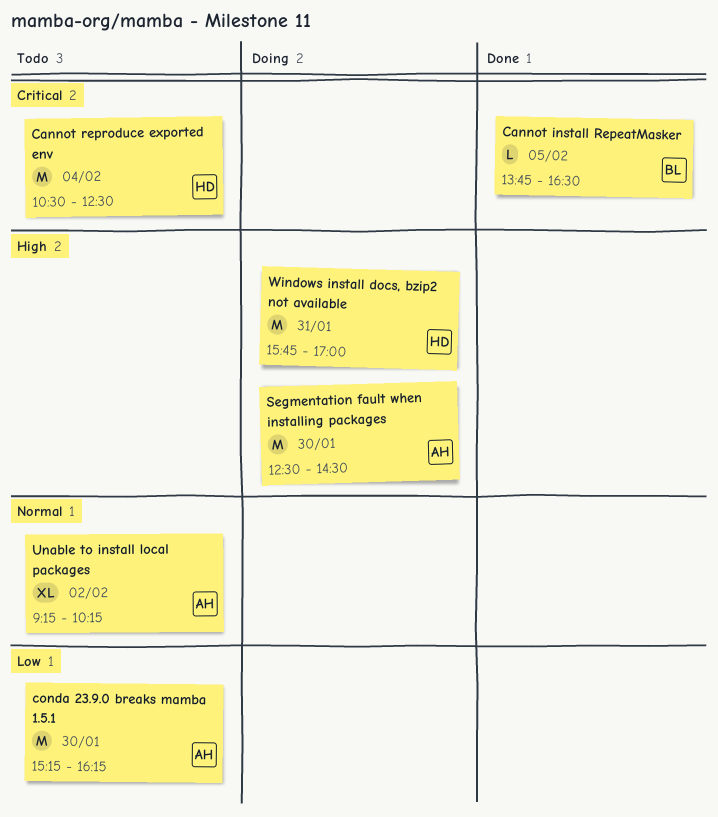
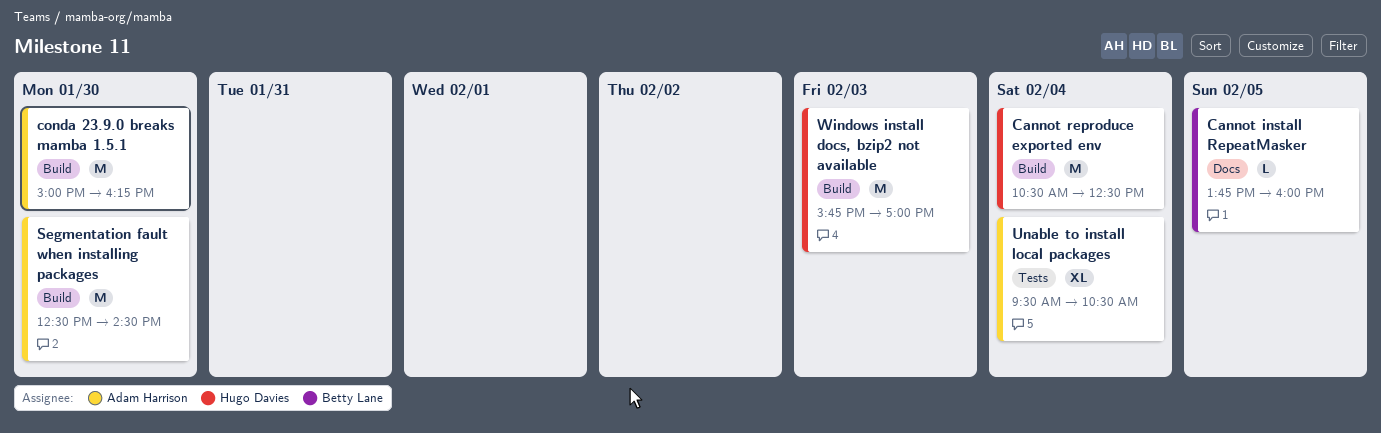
Cannot install RepeatMasker, ends: 16:30 -> 16:00
conda 23.9.0 breaks mamba 1.5.1, begins: 15:15 -> 15:00
Unable to install local packages, day: Feb 2 -> Feb 4
Unable to install local packages, begins: 09:15 -> 09:30
Unable to install local packages, ends: 10:15 -> 10:30
Windows install docs, bzip2 not available, day: Jan 31 -> Feb 3

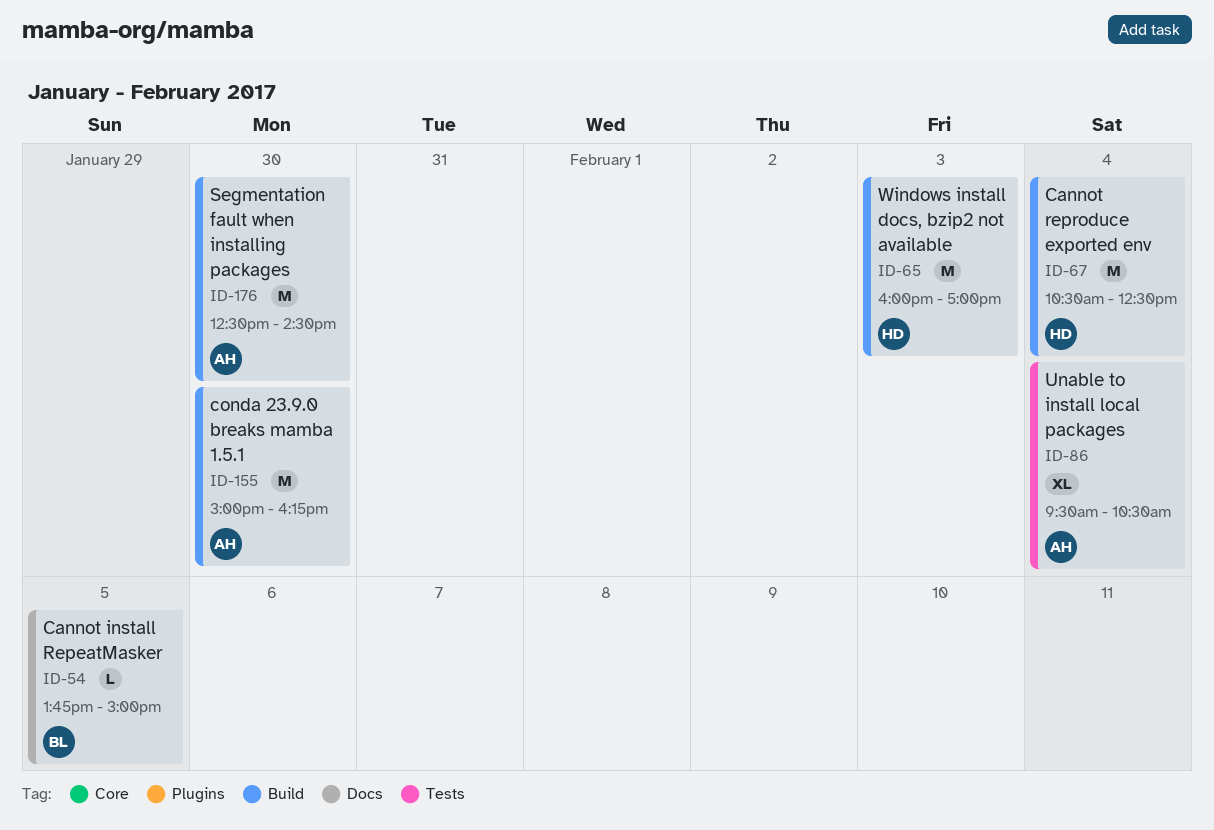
Cannot install RepeatMasker, ends: 16:00 -> 15:00
Windows install docs, bzip2 not available, begins: 15:45 -> 16:00

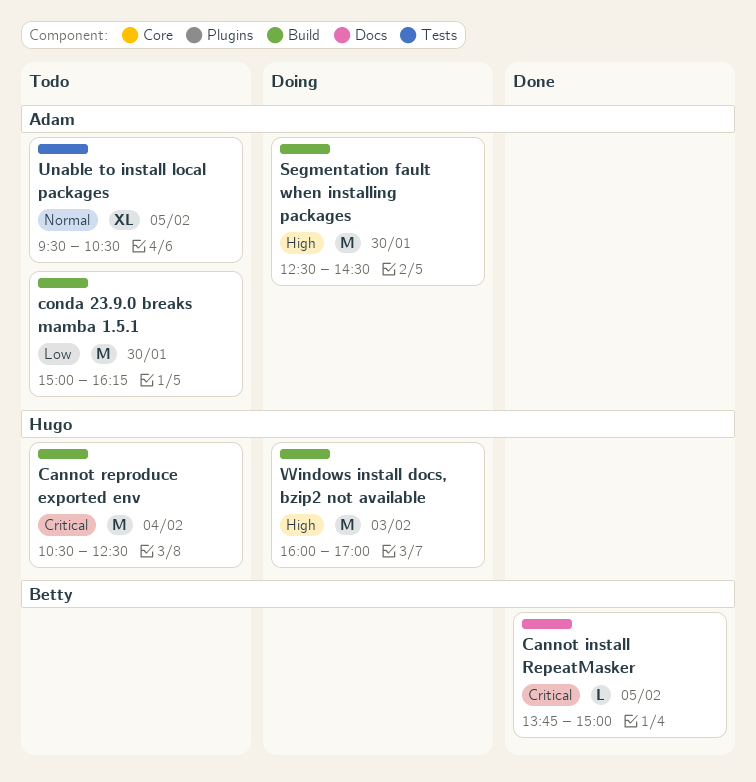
Unable to install local packages, day: Feb 4 -> Feb 5

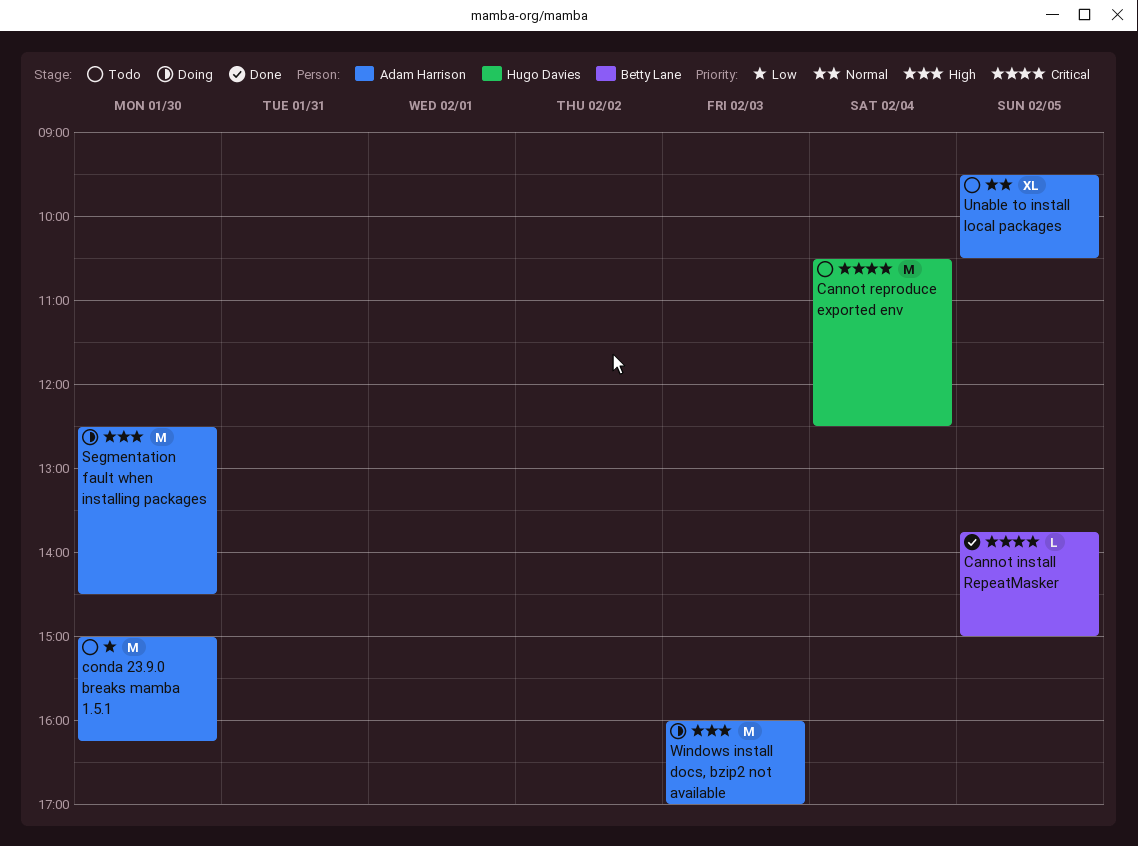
Windows install docs, bzip2 not available, owner: Hugo Davies -> Adam Harrison

